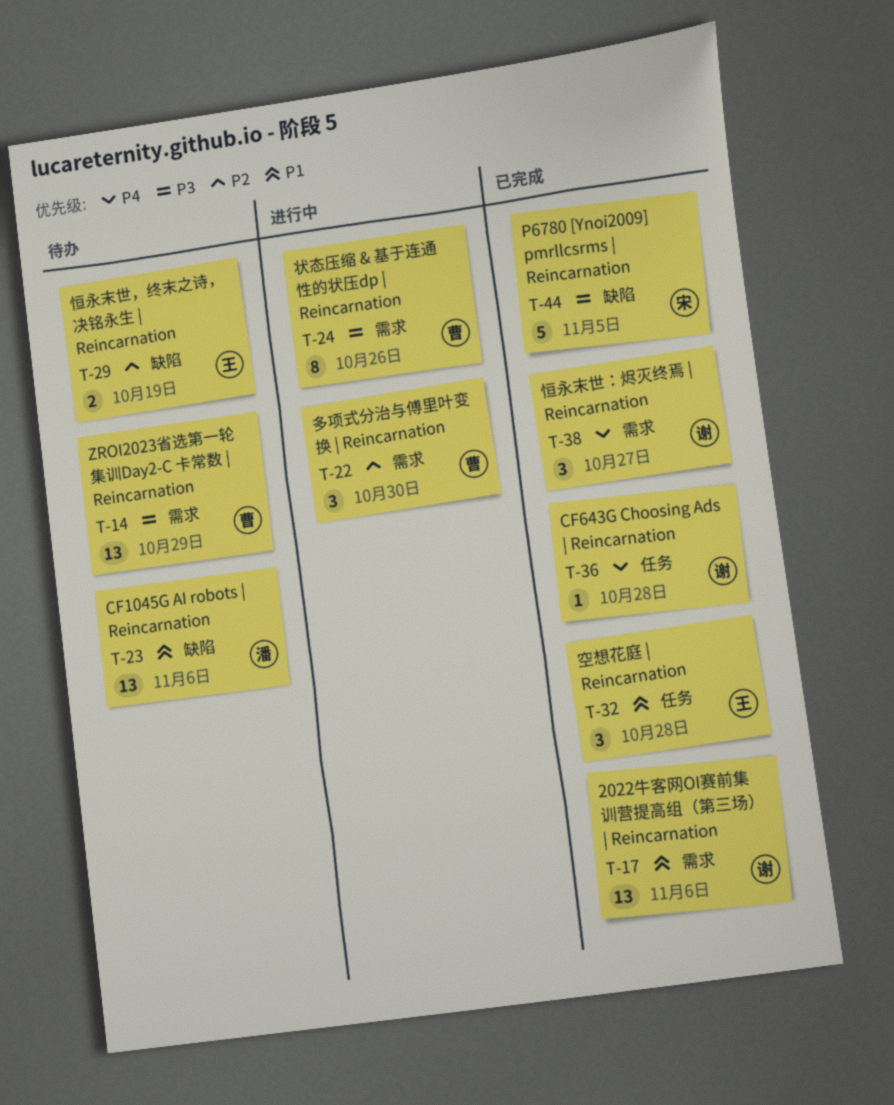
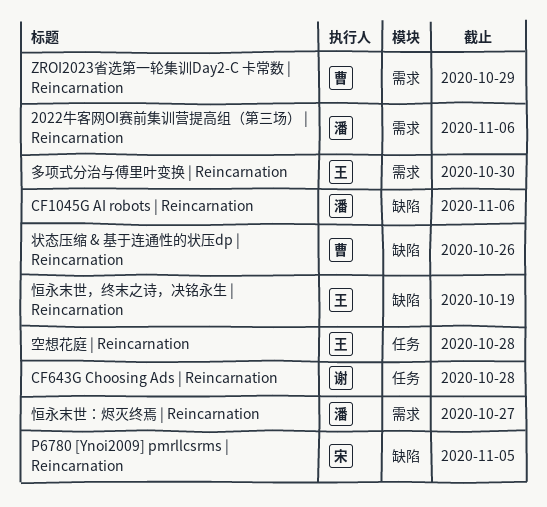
2022牛客网OI赛前集训营提高组（第三场） | Reincarnation, owner: 谢 -> 潘
多项式分治与傅里叶变换 | Reincarnation, owner: 曹 -> 王
恒永末世：烬灭终焉 | Reincarnation, owner: 谢 -> 潘
状态压缩 & 基于连通性的状压dp | Reincarnation, label: 需求 -> 缺陷

